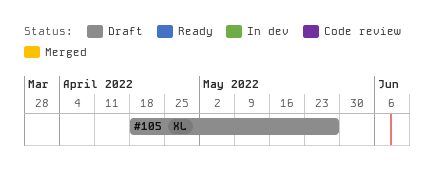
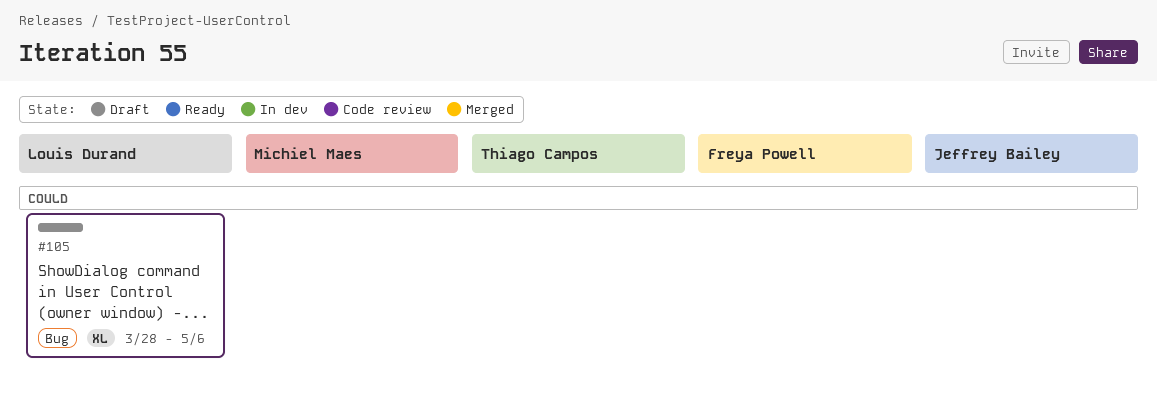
#105, start: Apr 18 -> Mar 28
#105, due: May 27 -> May 6

